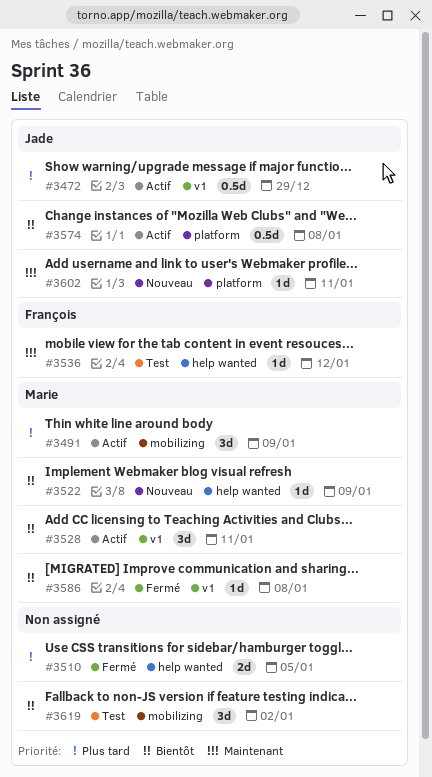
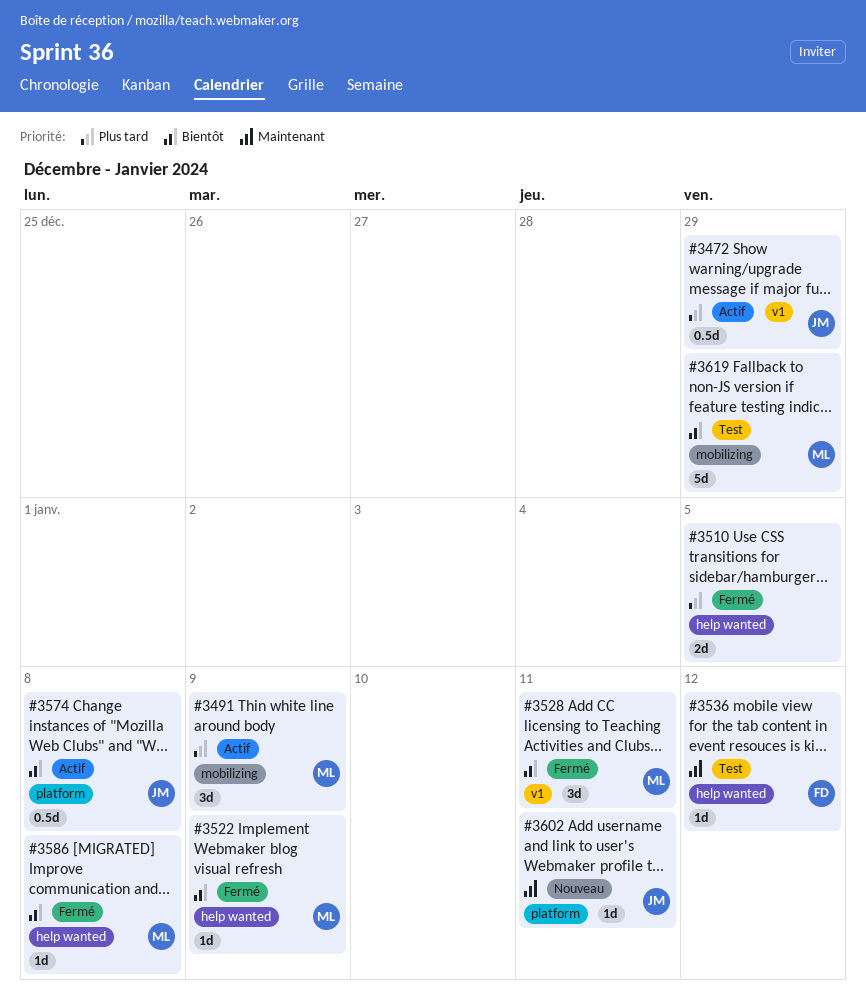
#3522, status: Nouveau -> Fermé
#3528, status: Actif -> Fermé
#3586, label: v1 -> help wanted
#3619, owner: none -> Marie
#3619, estimate: 3d -> 5d
#3619, due: Jan 2 -> Dec 29

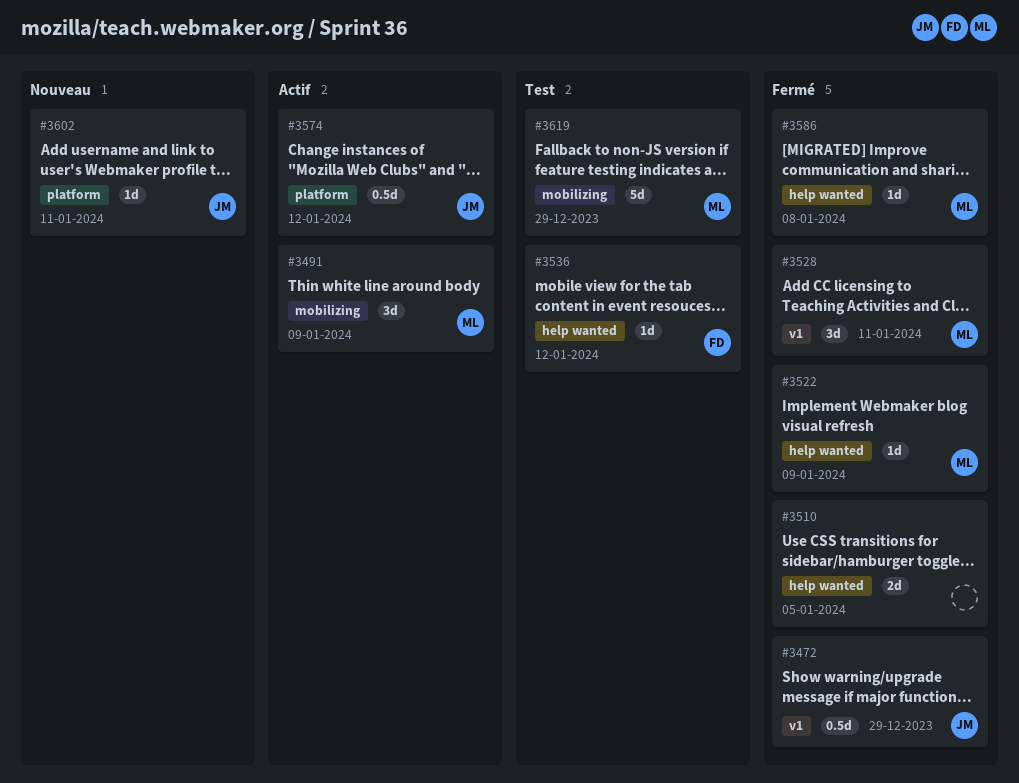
#3472, status: Actif -> Fermé
#3574, due: Jan 8 -> Jan 12

